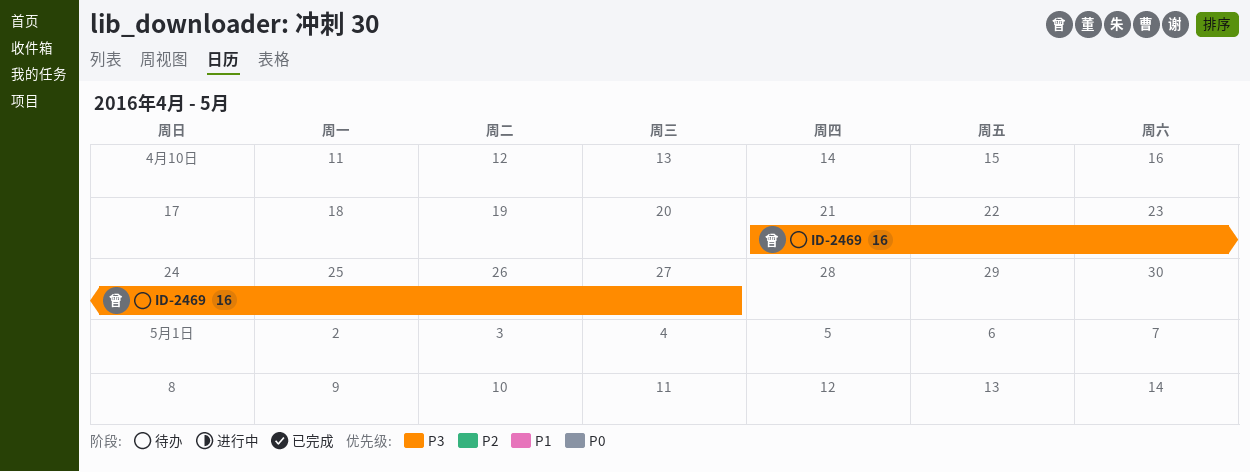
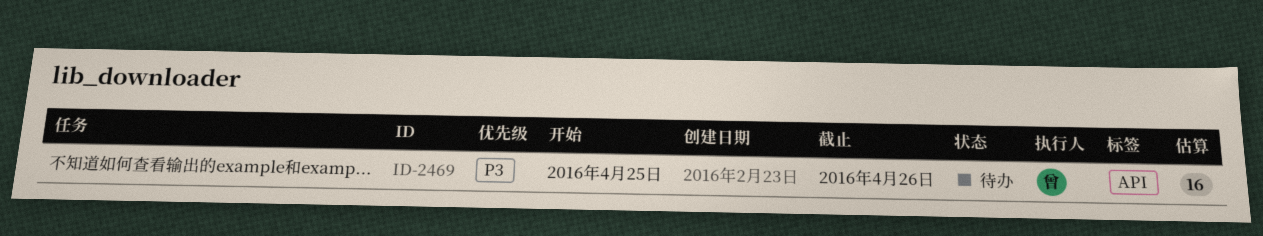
ID-2469, start: Apr 21 -> Apr 25
ID-2469, due: Apr 27 -> Apr 26

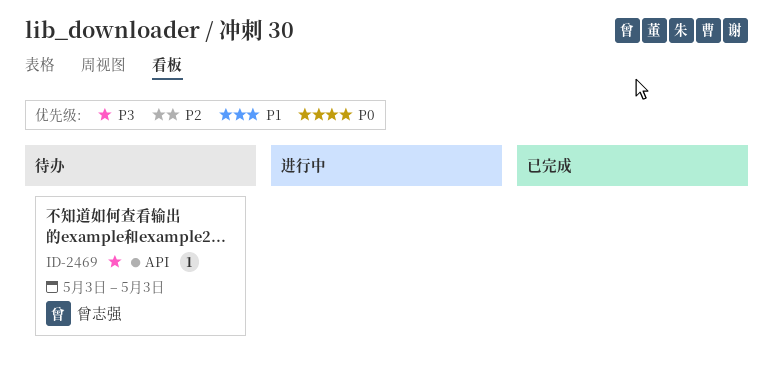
ID-2469, estimate: 16 -> 1
ID-2469, start: Apr 25 -> May 3
ID-2469, due: Apr 26 -> May 3

